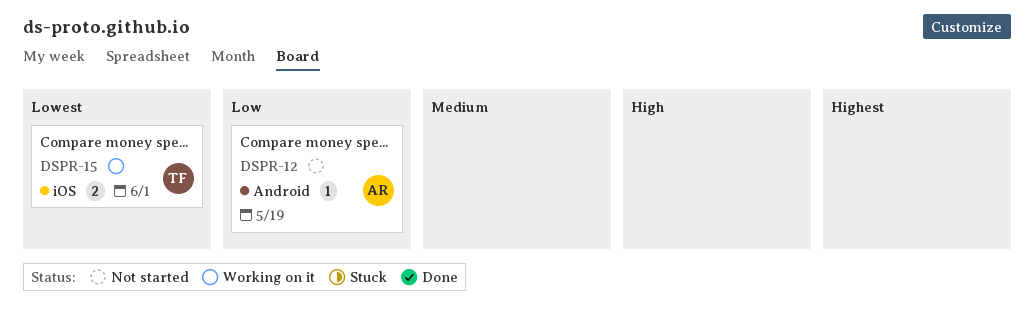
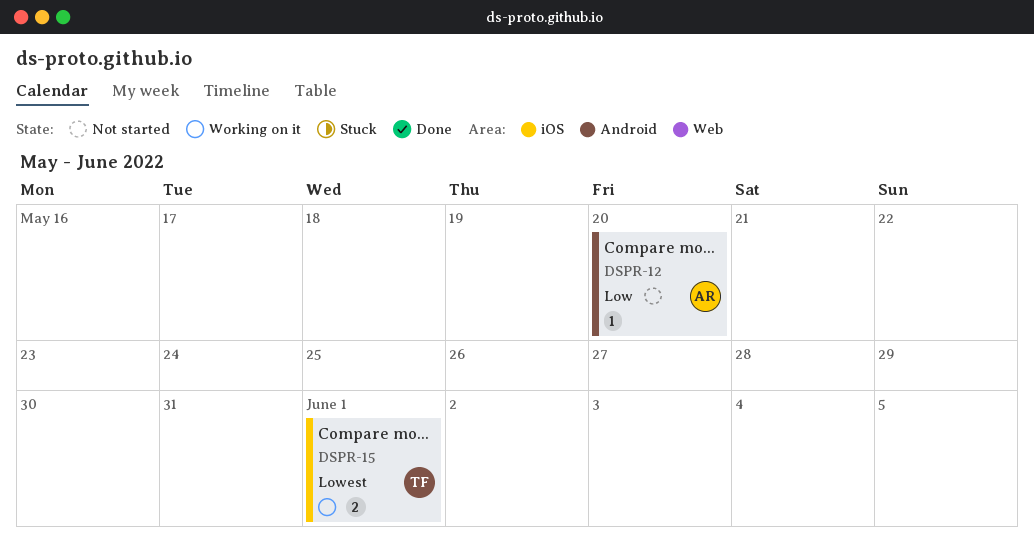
DSPR-12, due: May 19 -> May 20

